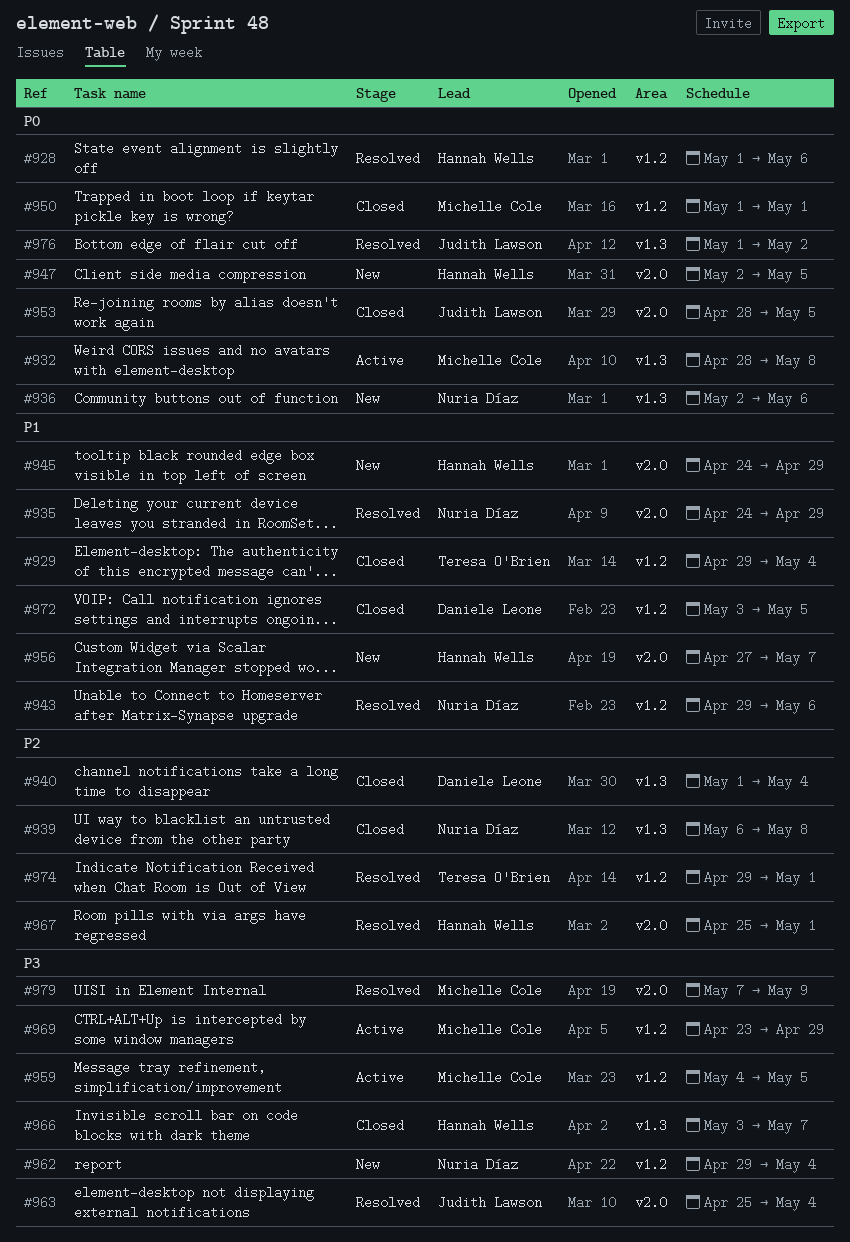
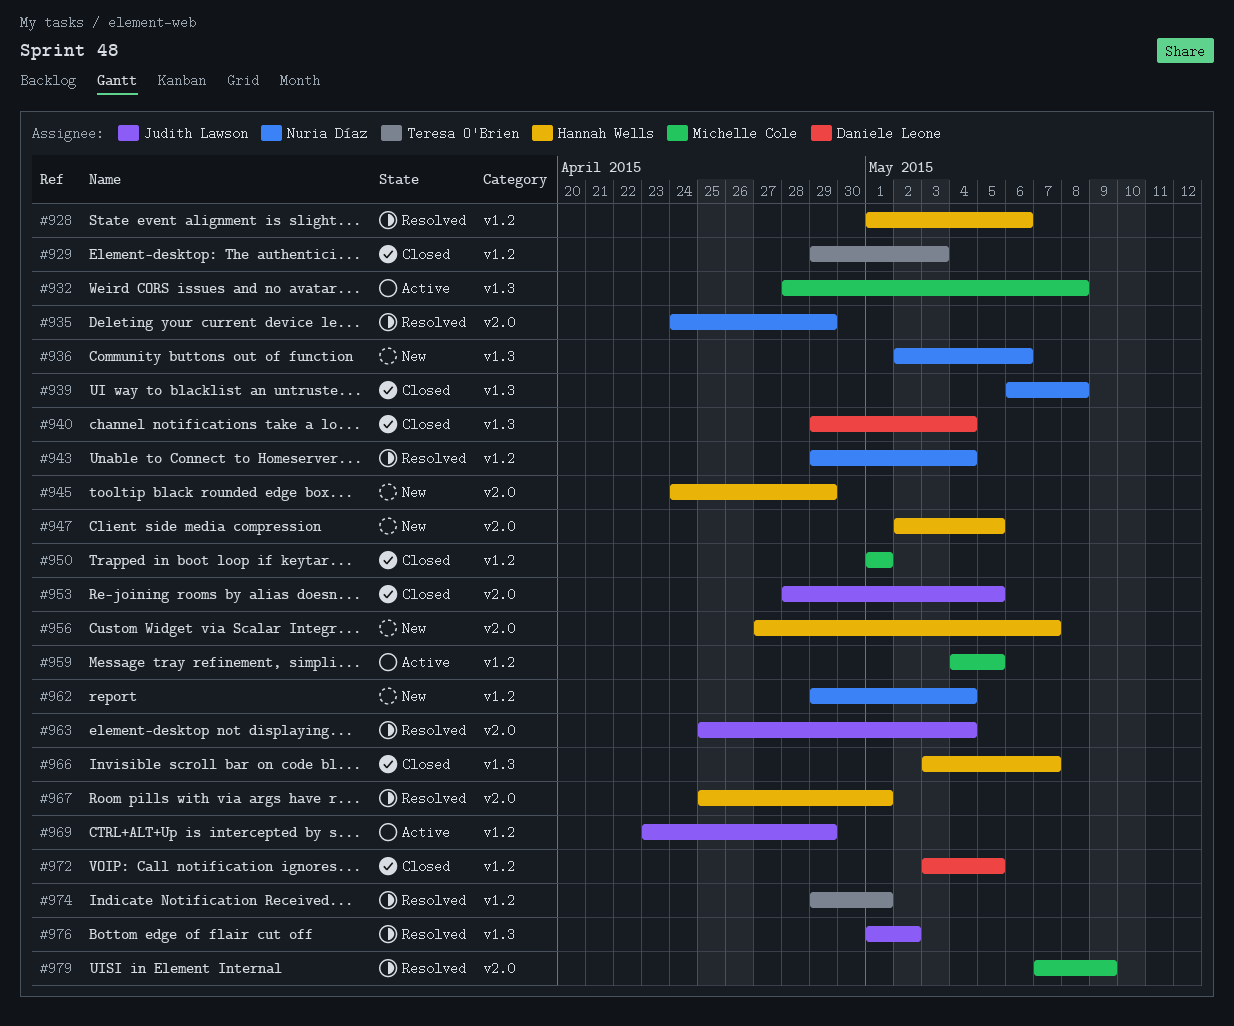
#929, due: May 4 -> May 3
#940, start: May 1 -> Apr 29
#943, due: May 6 -> May 4
#969, owner: Michelle Cole -> Judith Lawson

